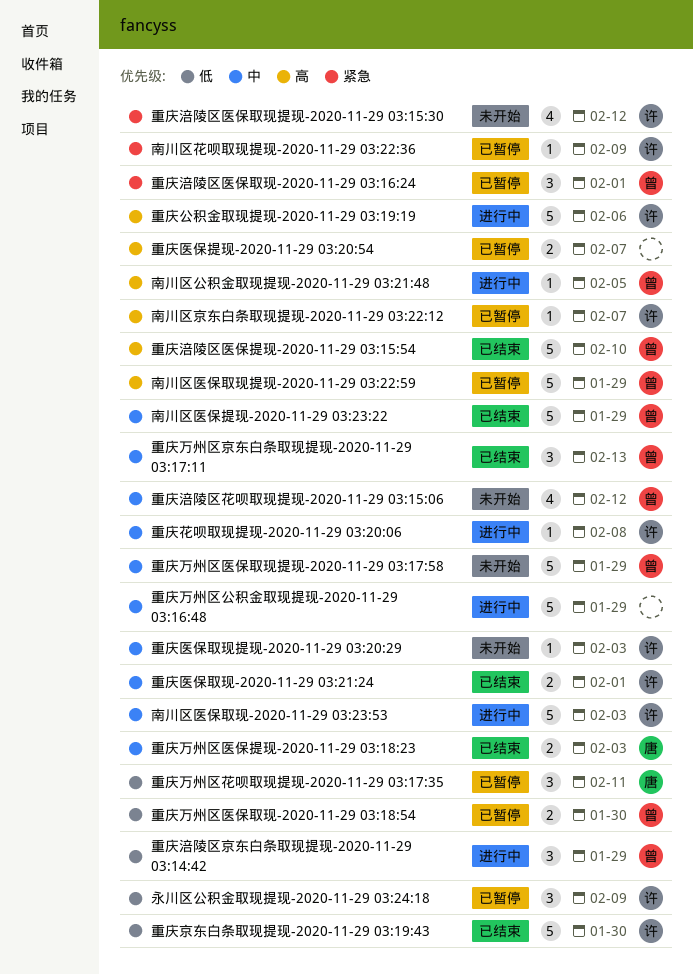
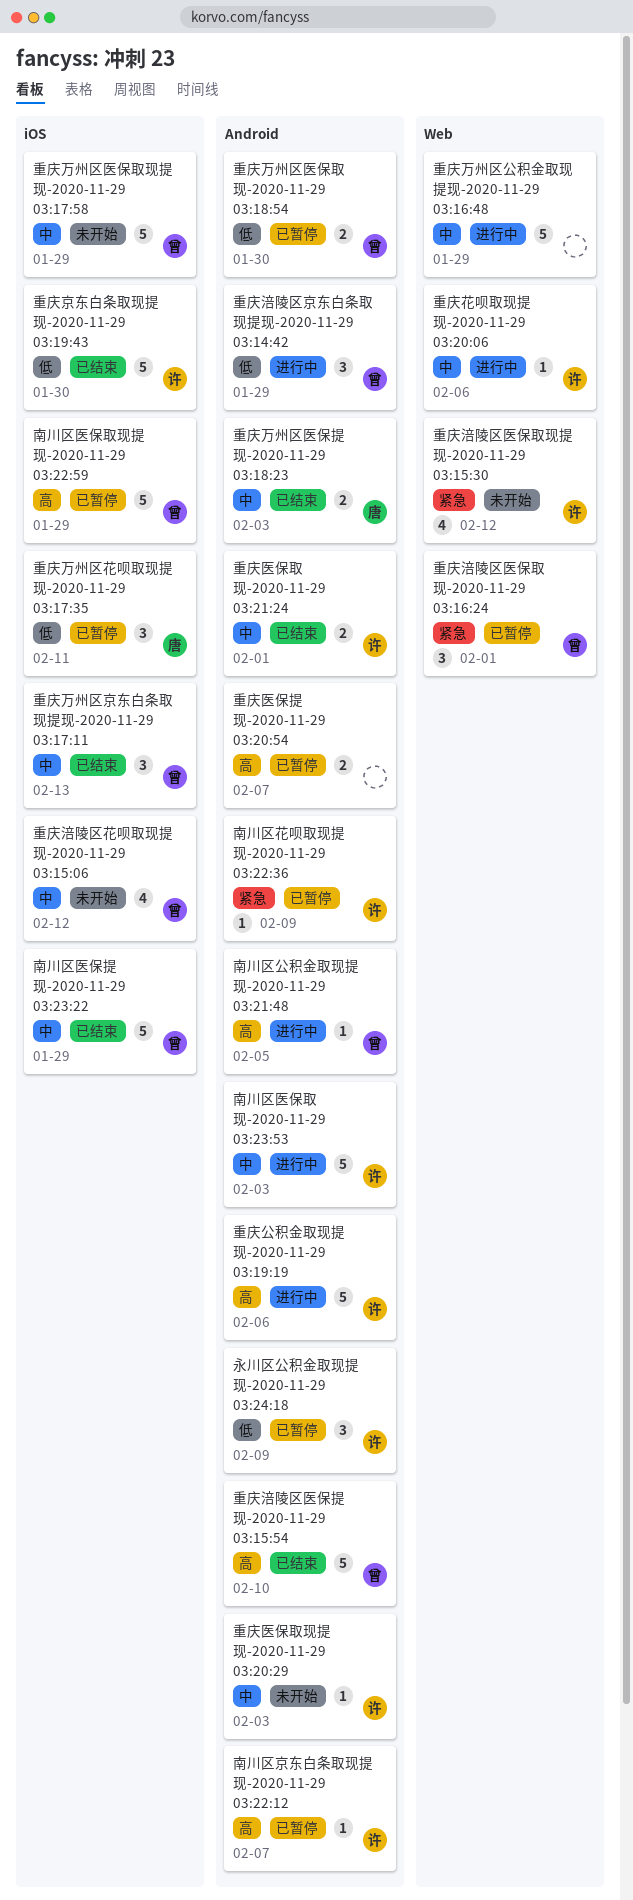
重庆花呗取现提现-2020-11-29 03:20:06, due: Feb 8 -> Feb 6

